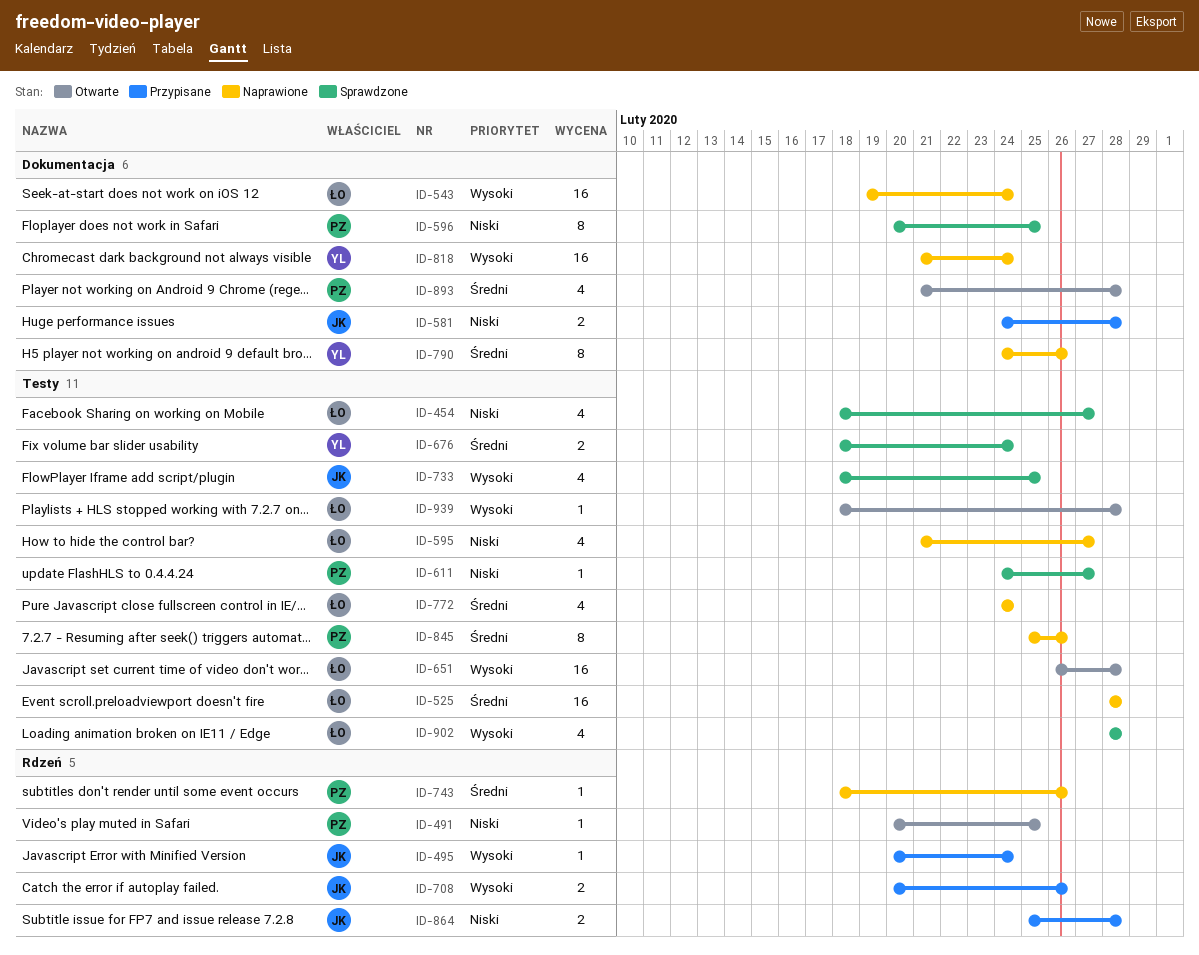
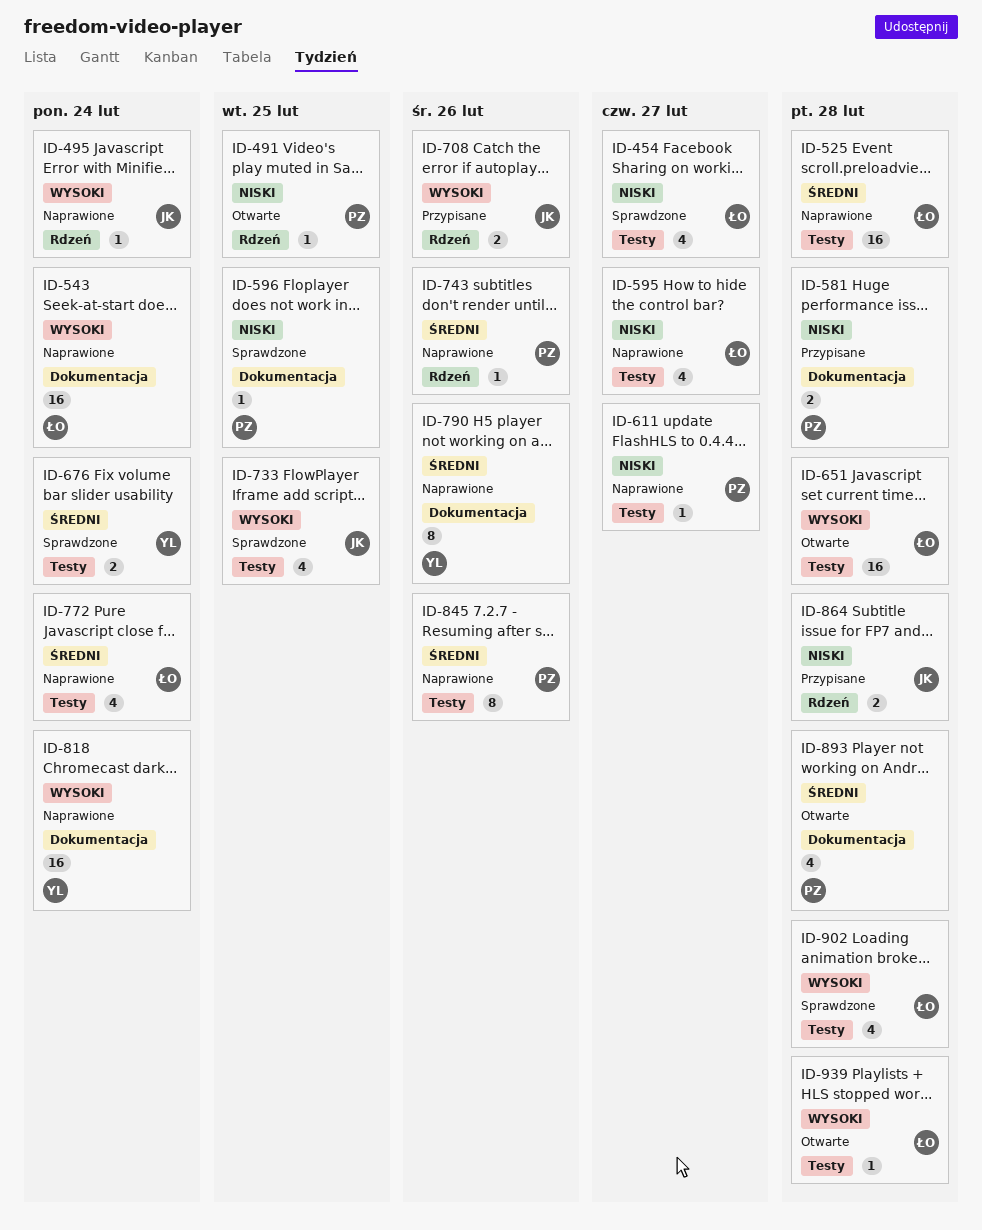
ID-495, status: Przypisane -> Naprawione
ID-581, owner: JK -> PZ
ID-596, estimate: 8 -> 1
ID-611, status: Sprawdzone -> Naprawione

